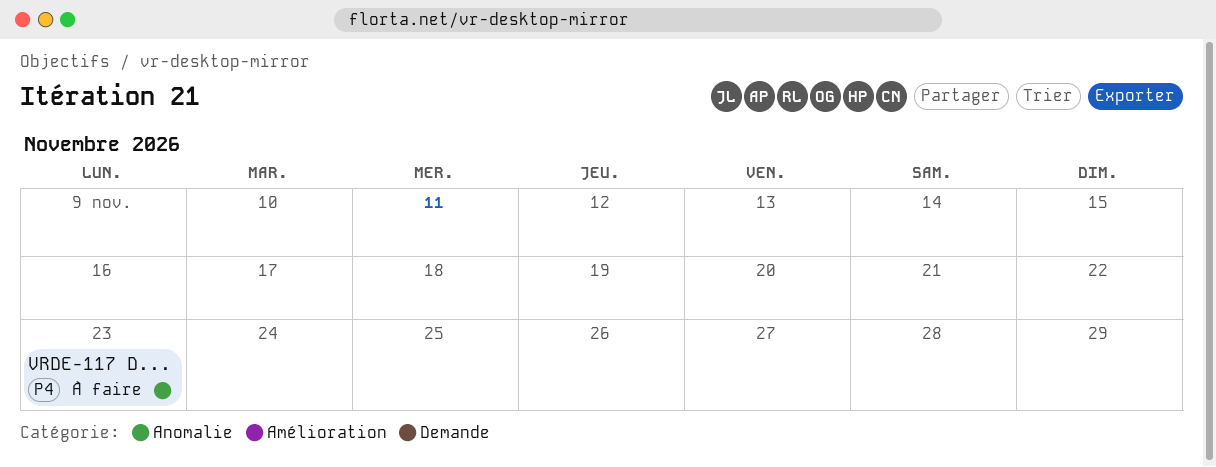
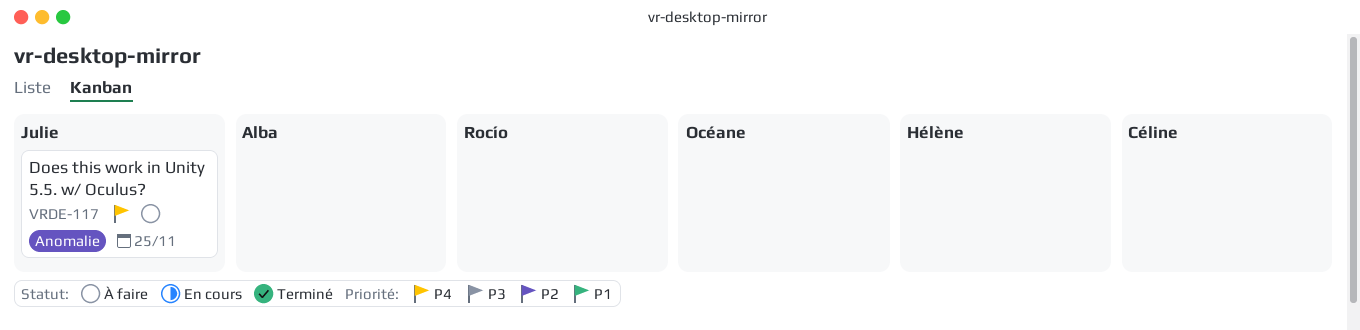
VRDE-117, due: Nov 23 -> Nov 25

